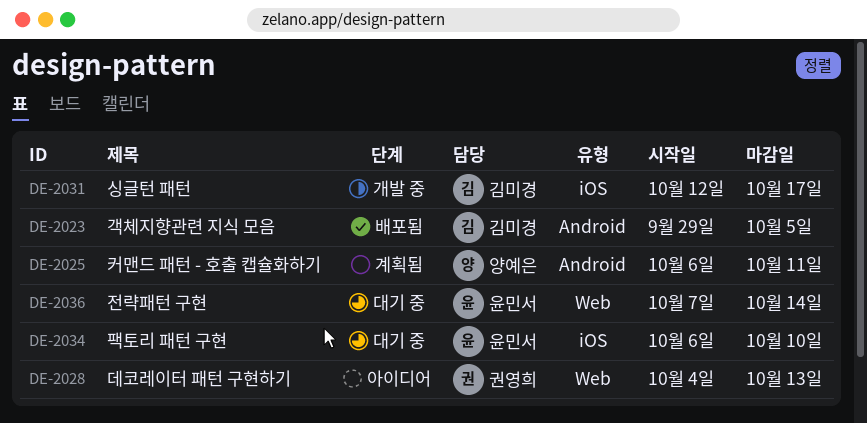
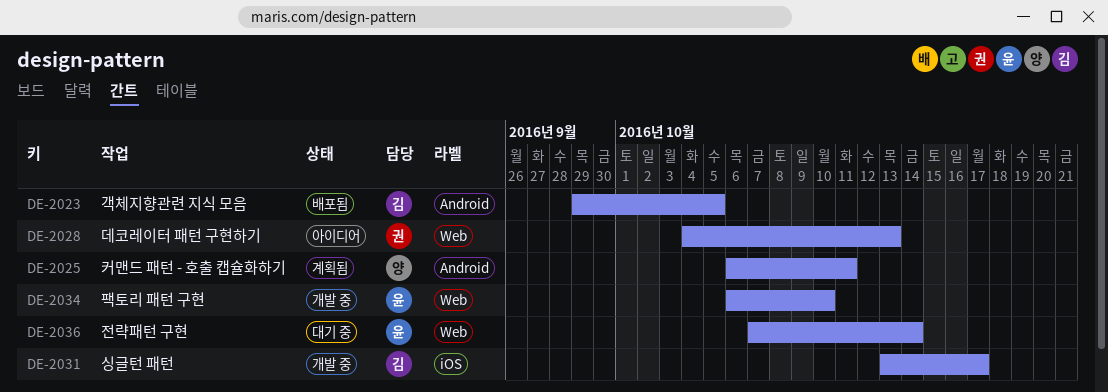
DE-2031, start: Oct 12 -> Oct 13
DE-2034, status: 대기 중 -> 개발 중
DE-2034, label: iOS -> Web

